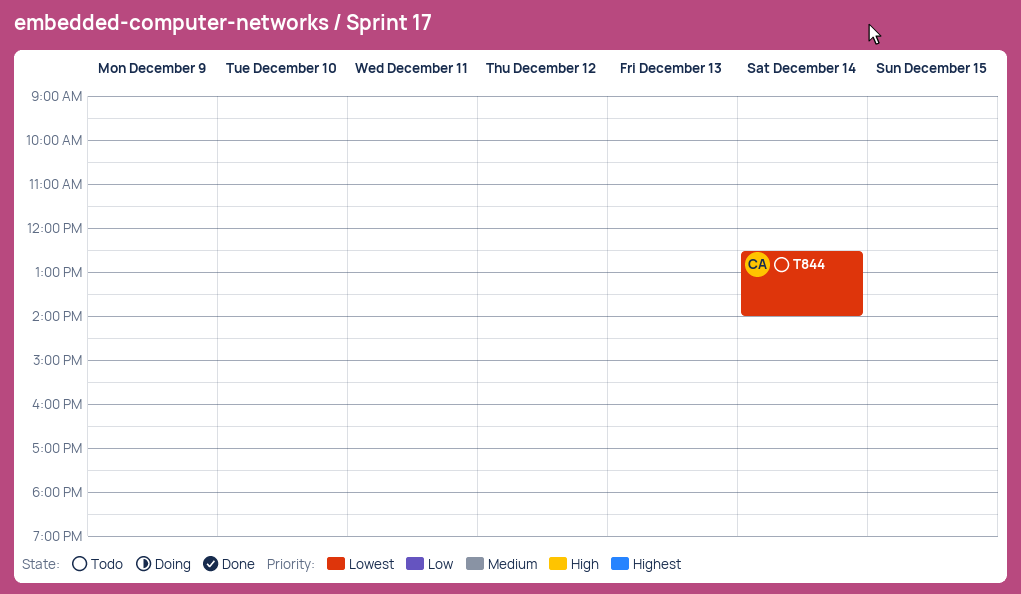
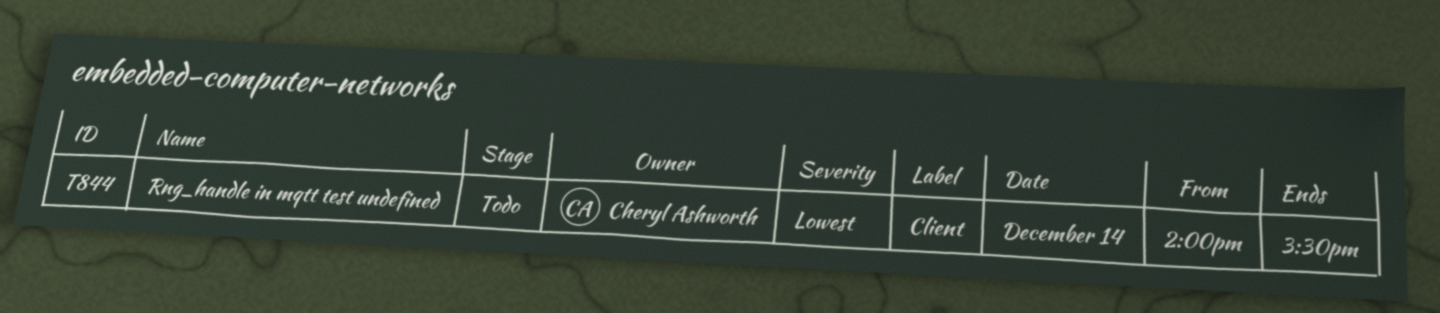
T844, begins: 12:30 -> 14:00
T844, ends: 14:00 -> 15:30

